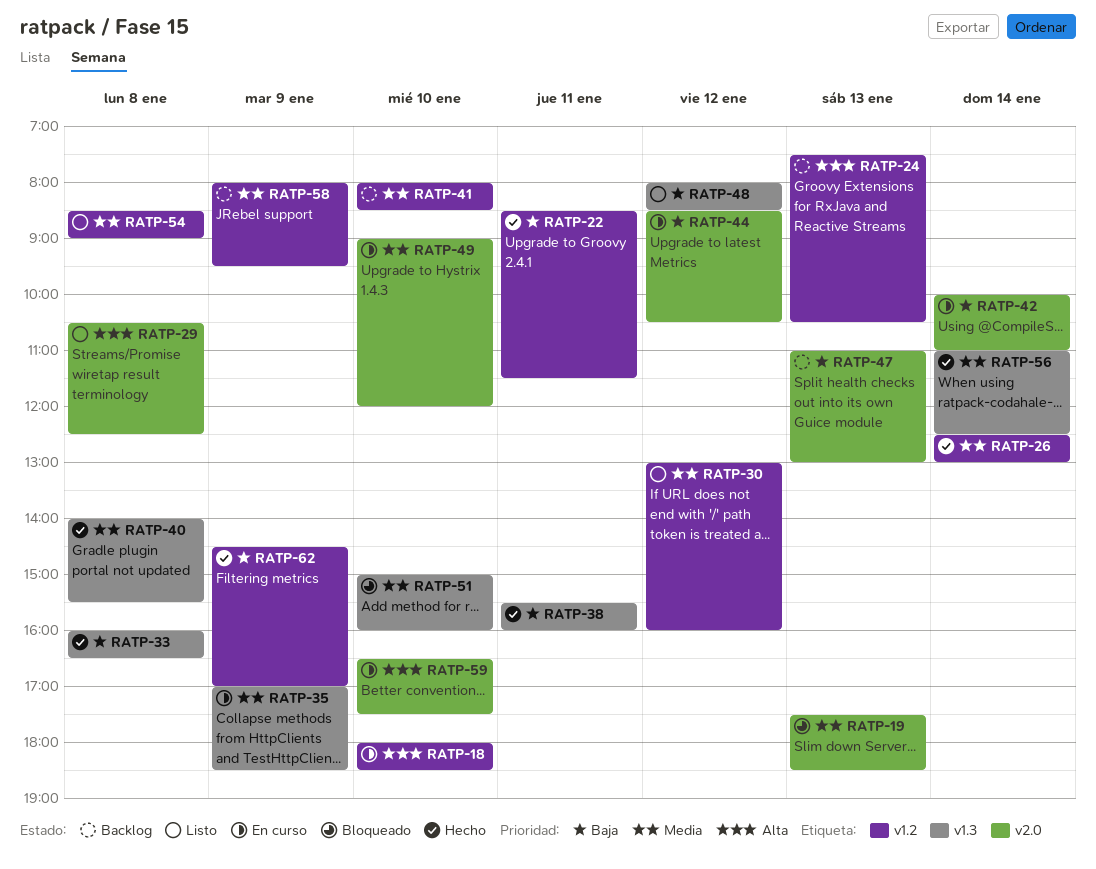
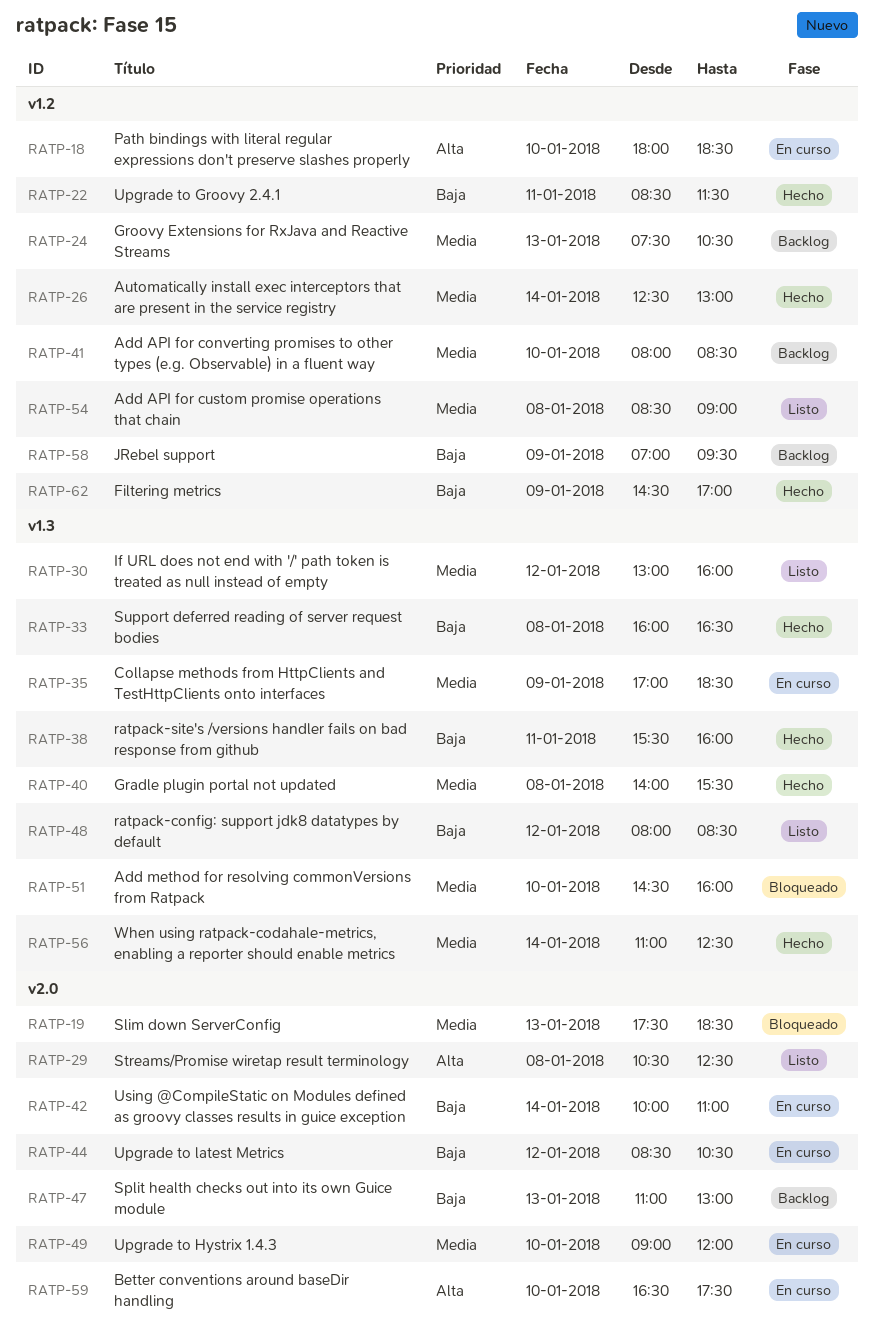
RATP-24, priority: Alta -> Media
RATP-30, label: v1.2 -> v1.3
RATP-51, begins: 15:00 -> 14:30
RATP-58, priority: Media -> Baja
RATP-58, begins: 08:00 -> 07:00

